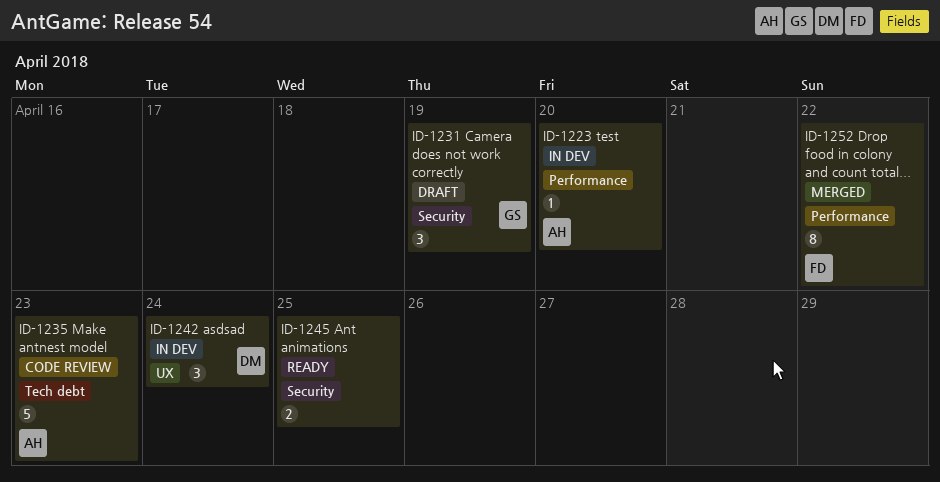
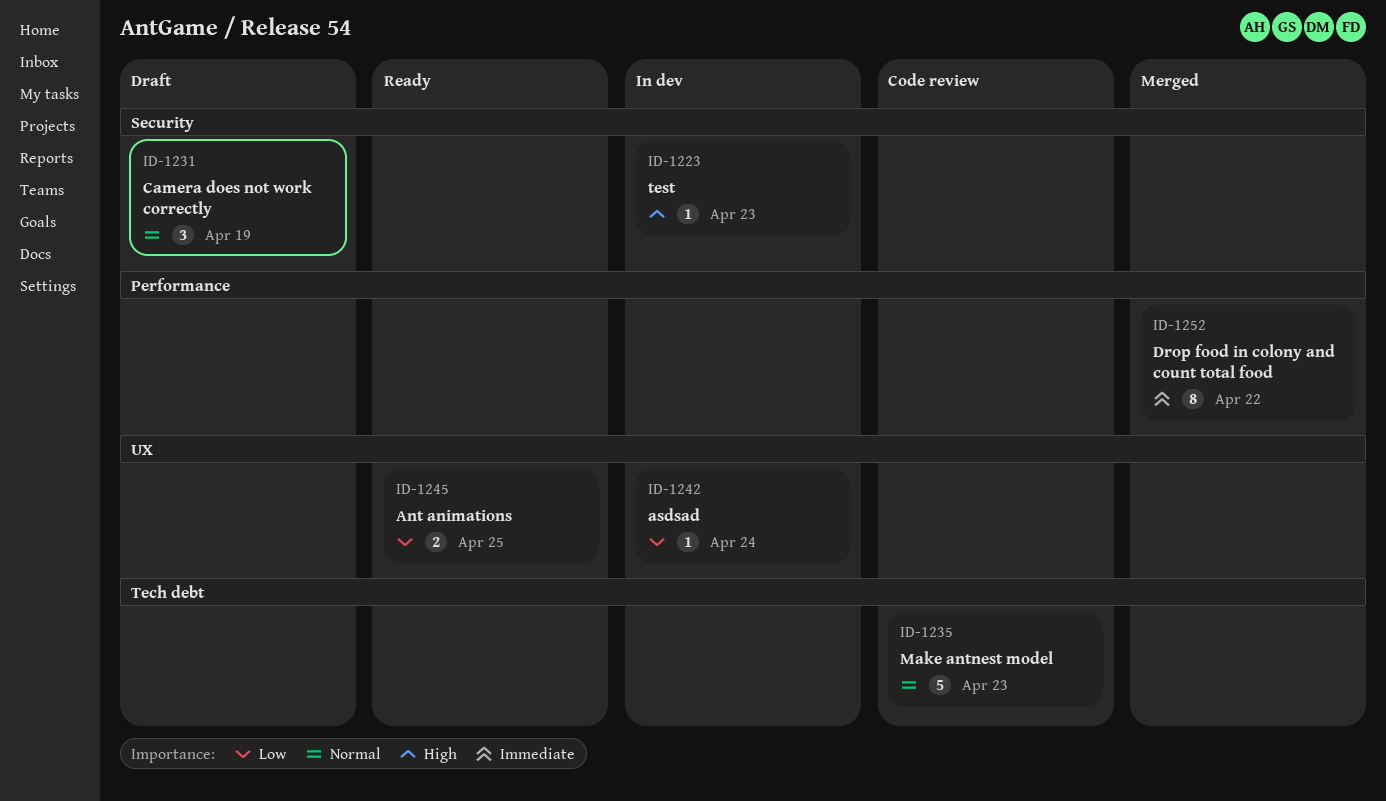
ID-1223, label: Performance -> Security
ID-1223, due: Apr 20 -> Apr 23
ID-1242, estimate: 3 -> 1
ID-1245, label: Security -> UX

